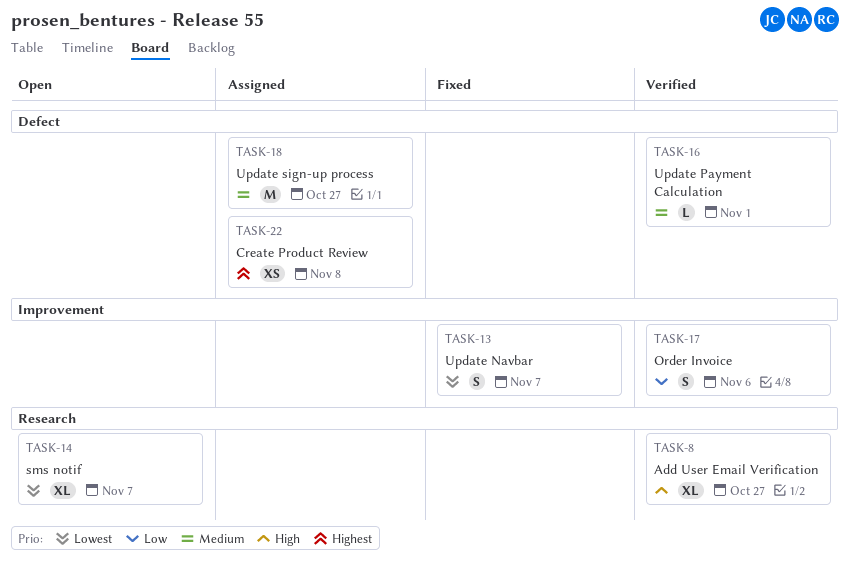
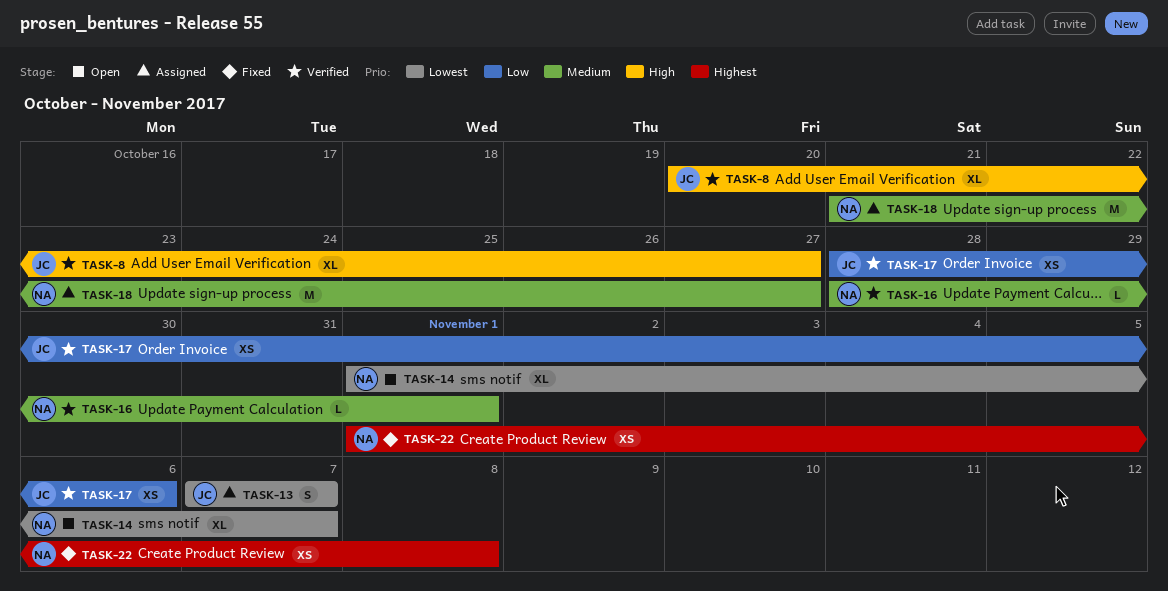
TASK-13, status: Fixed -> Assigned
TASK-17, estimate: S -> XS
TASK-22, status: Assigned -> Fixed

